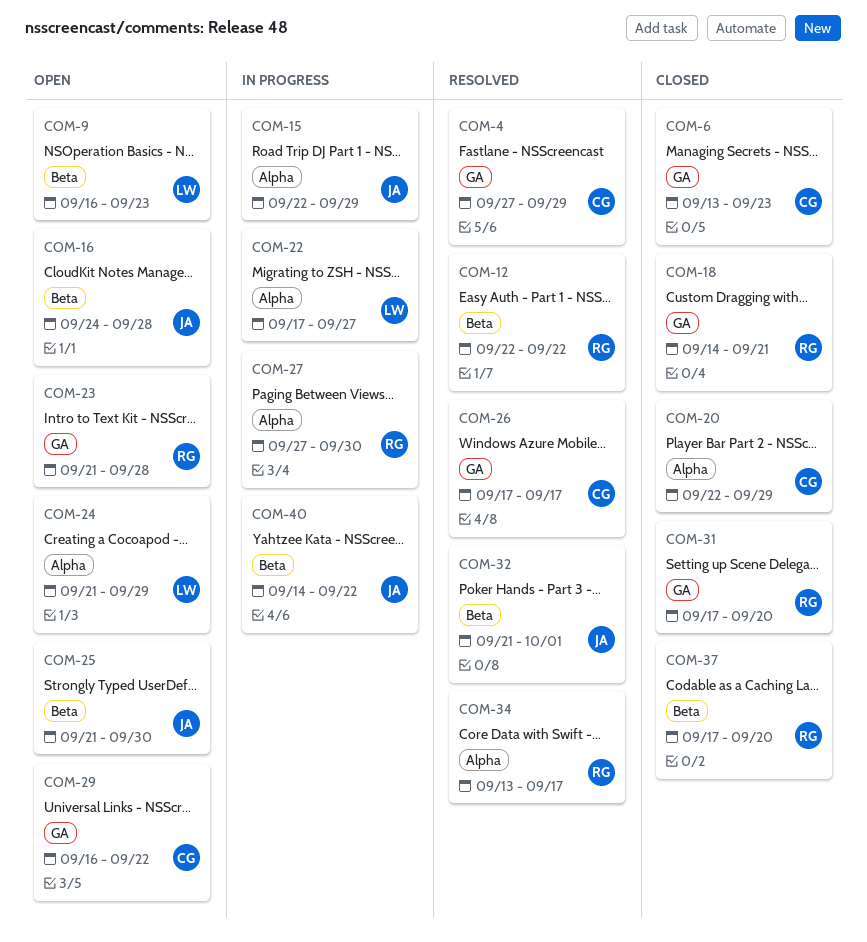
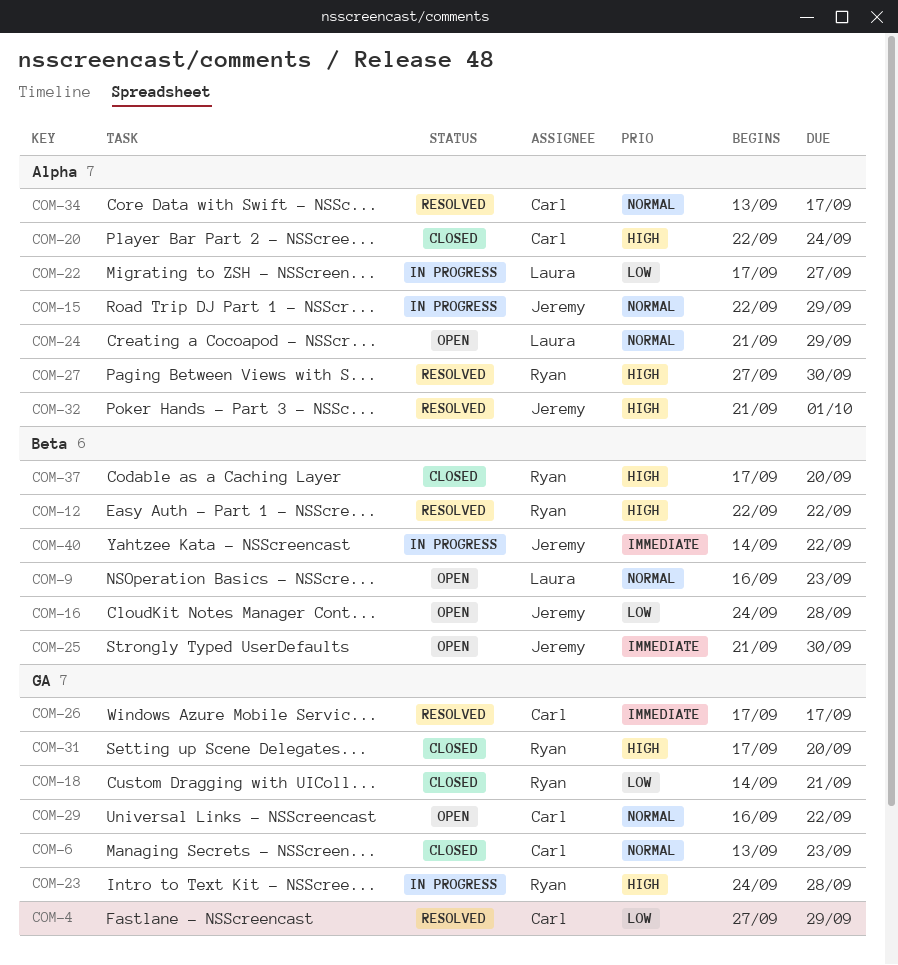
COM-20, due: Sep 29 -> Sep 24
COM-23, status: Open -> In progress
COM-23, start: Sep 21 -> Sep 24
COM-27, status: In progress -> Resolved
COM-32, label: Beta -> Alpha
COM-34, owner: Ryan -> Carl

